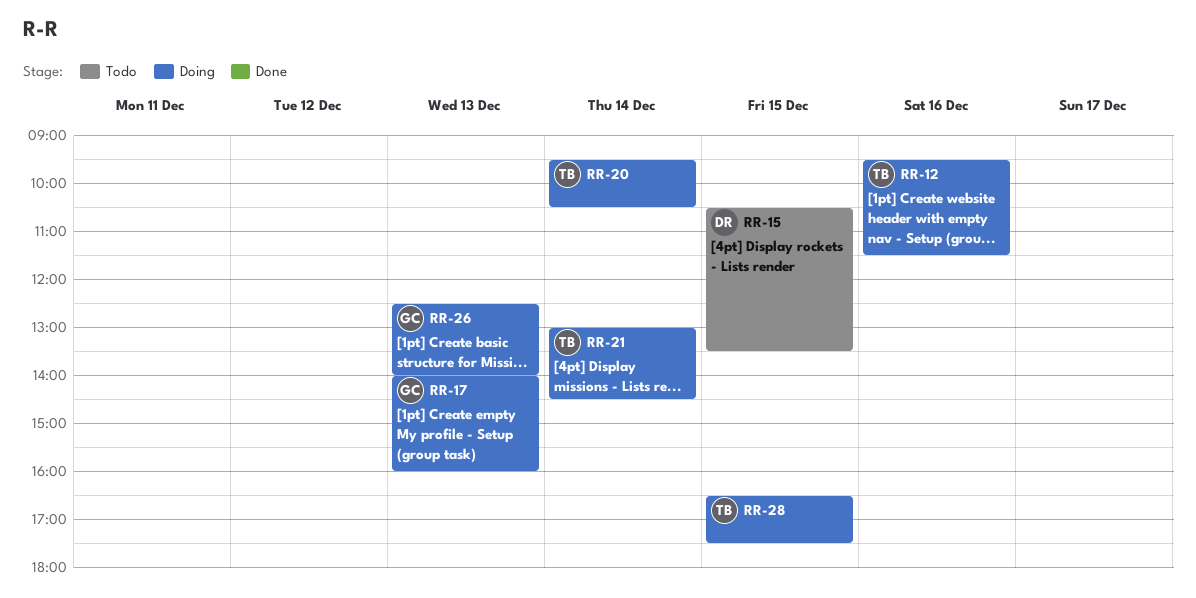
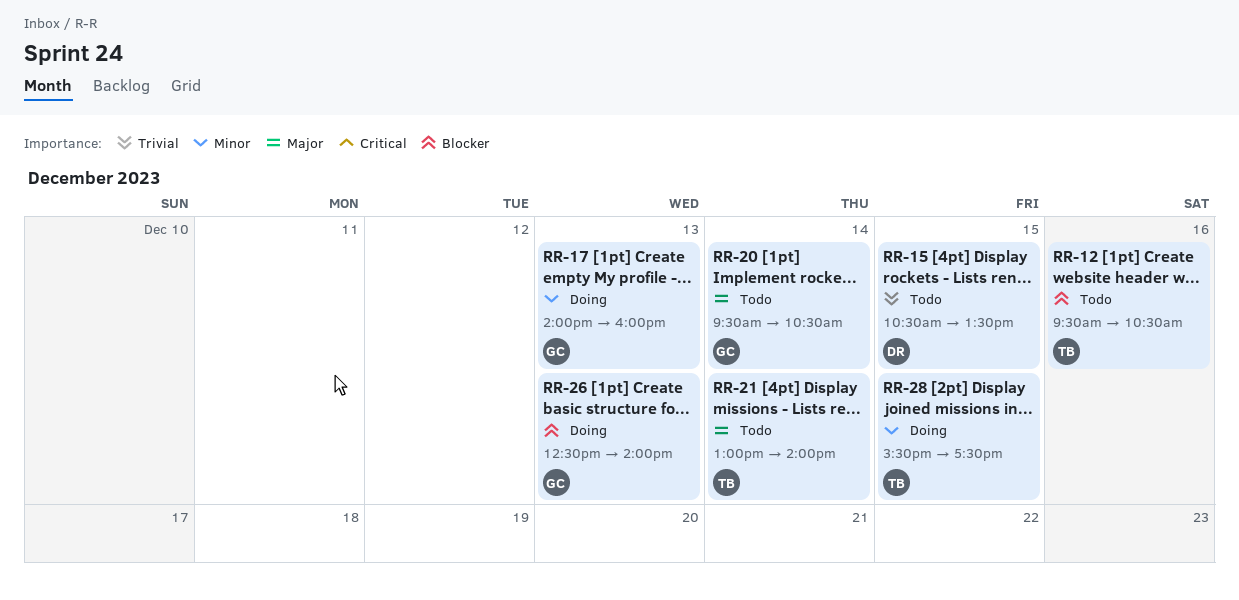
RR-12, status: Doing -> Todo
RR-12, ends: 11:30 -> 10:30
RR-20, status: Doing -> Todo
RR-20, owner: TB -> GC
RR-21, status: Doing -> Todo
RR-21, ends: 14:30 -> 14:00
RR-28, begins: 16:30 -> 15:30

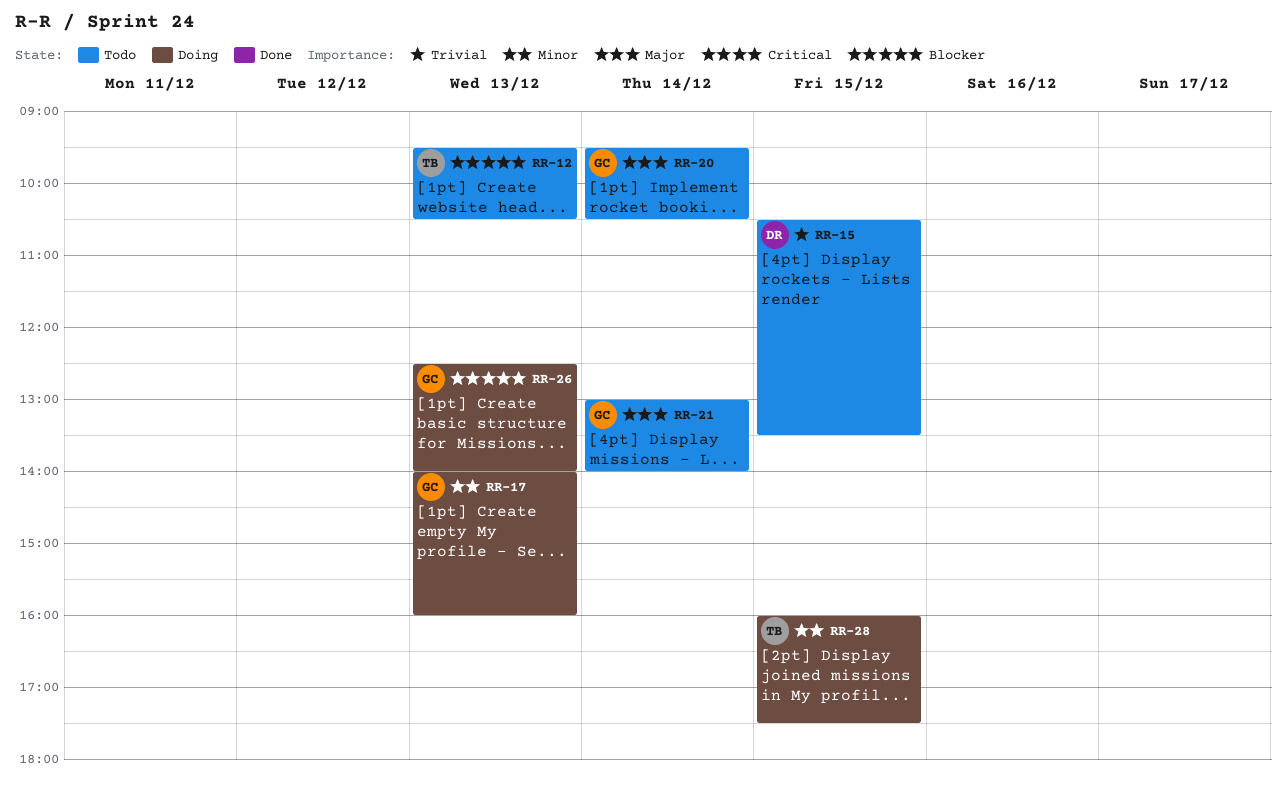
RR-12, day: Dec 16 -> Dec 13
RR-21, owner: TB -> GC
RR-28, begins: 15:30 -> 16:00

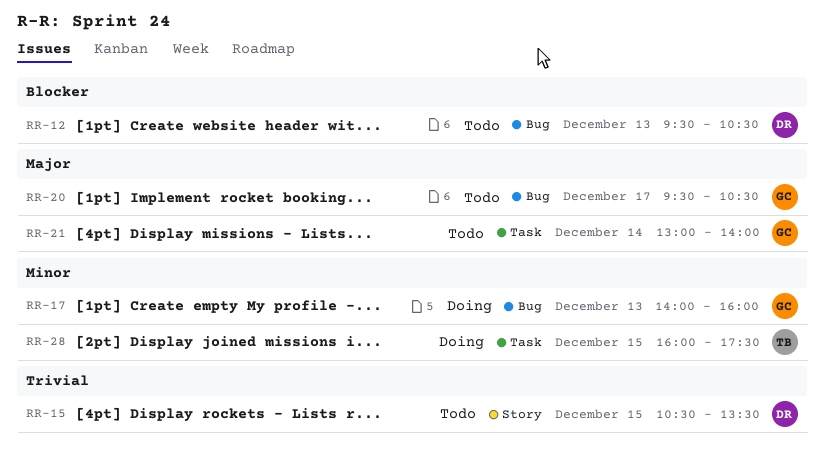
RR-12, owner: TB -> DR
RR-20, day: Dec 14 -> Dec 17
RR-26: present -> none

